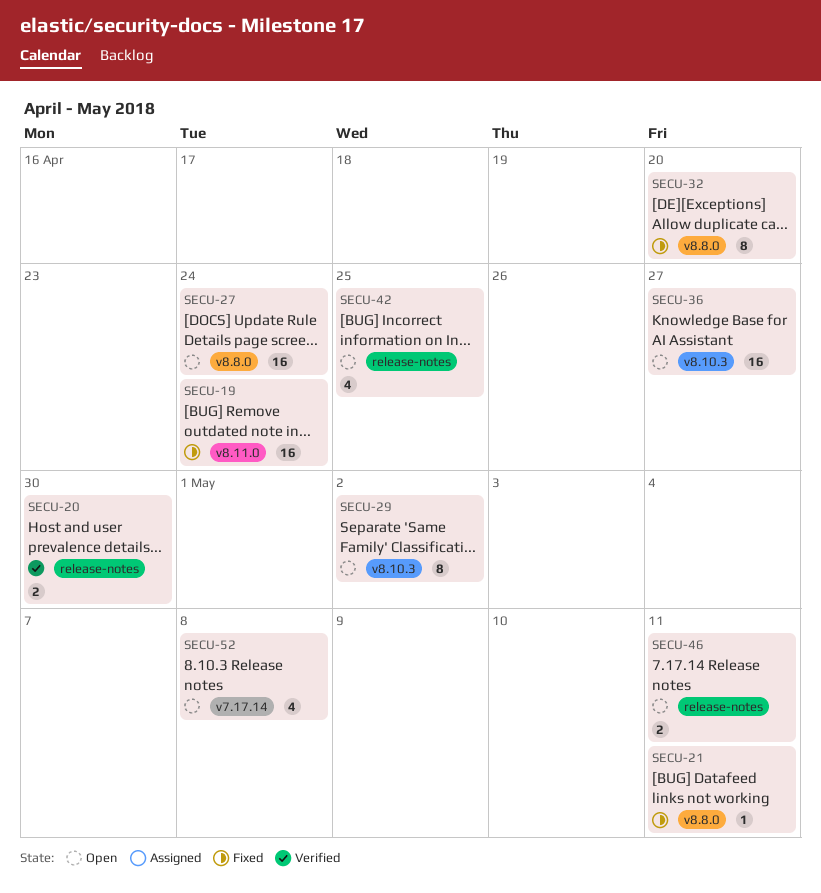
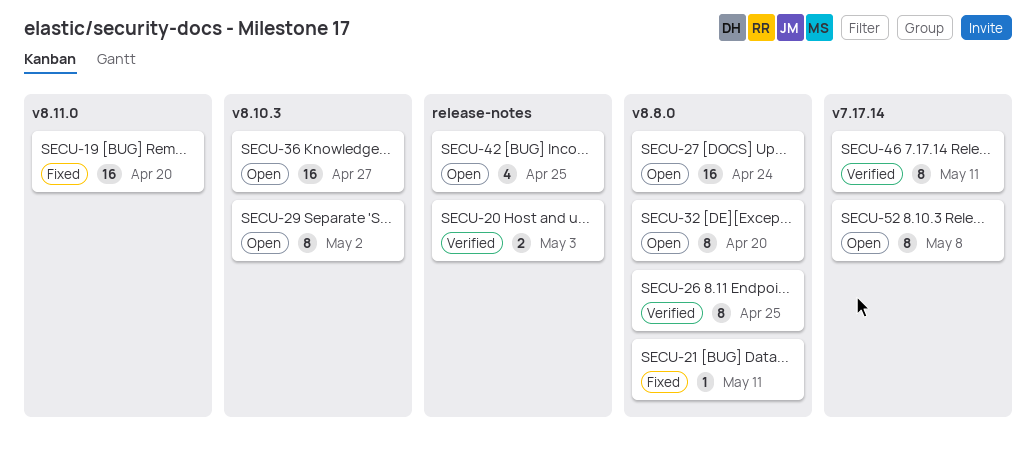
SECU-19, due: Apr 24 -> Apr 20
SECU-20, due: Apr 30 -> May 3
SECU-26: none -> present
SECU-32, status: Fixed -> Open
SECU-46, status: Open -> Verified
SECU-46, label: release-notes -> v7.17.14
SECU-46, estimate: 2 -> 8
SECU-52, estimate: 4 -> 8

